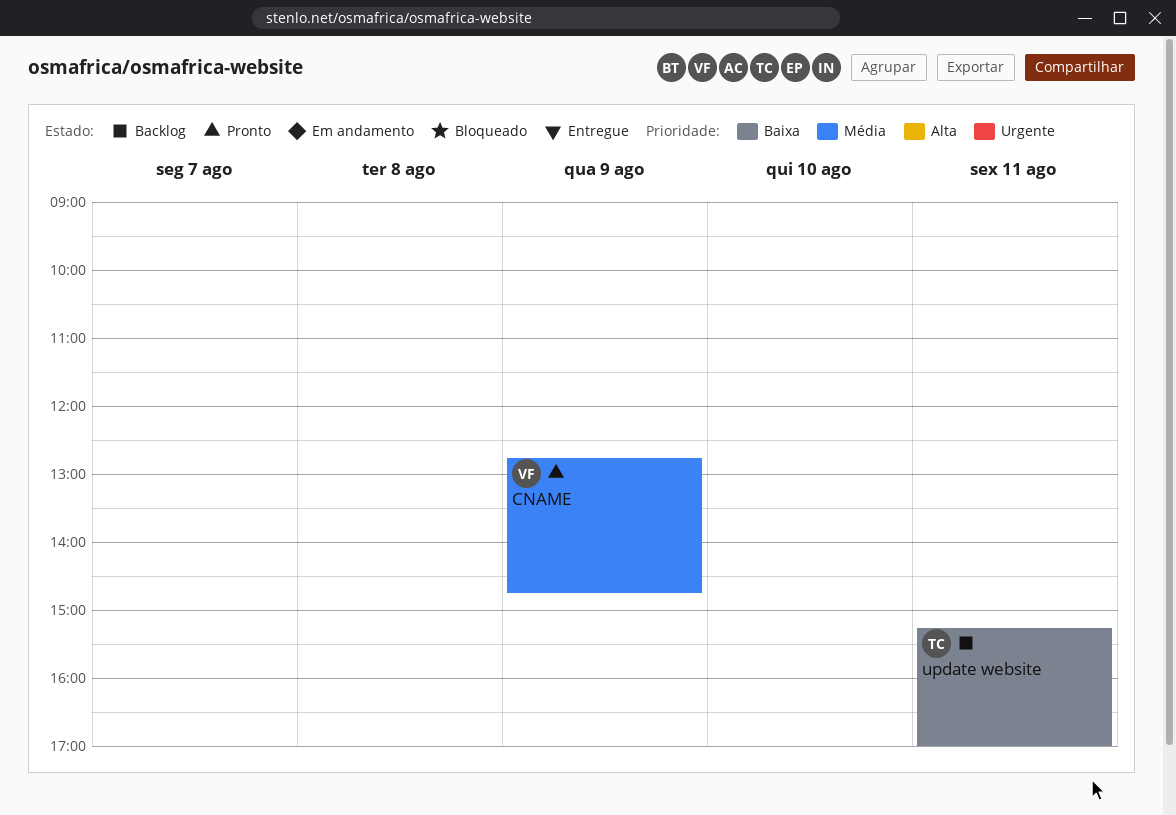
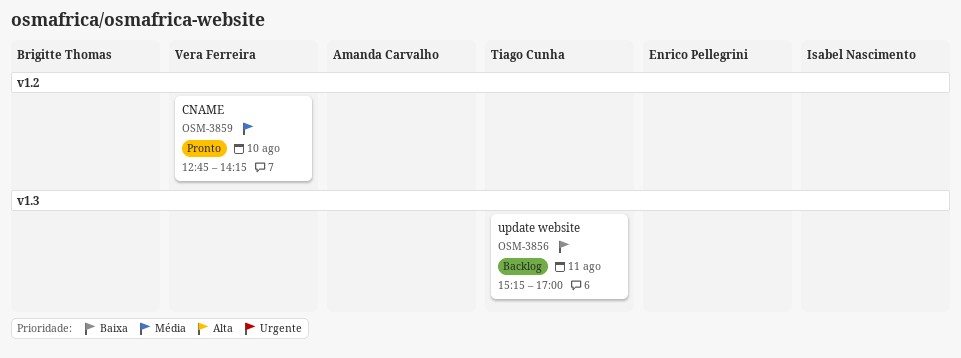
CNAME, day: Aug 9 -> Aug 10
CNAME, ends: 14:45 -> 14:15

